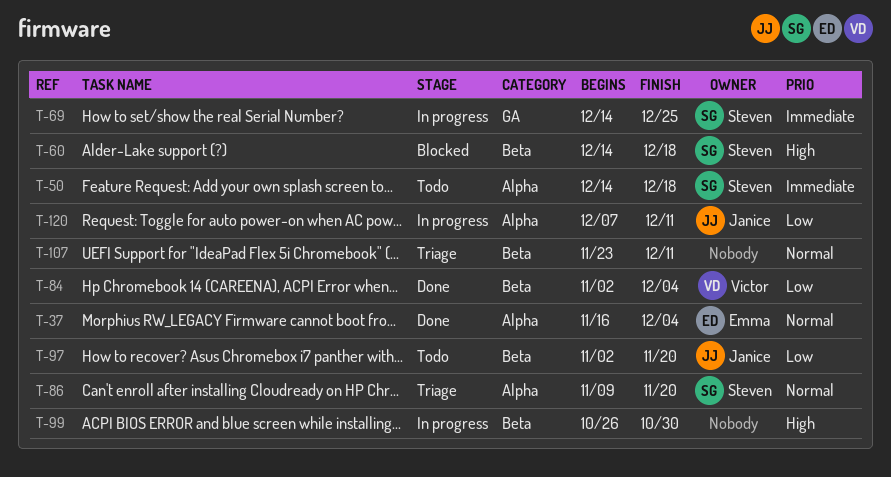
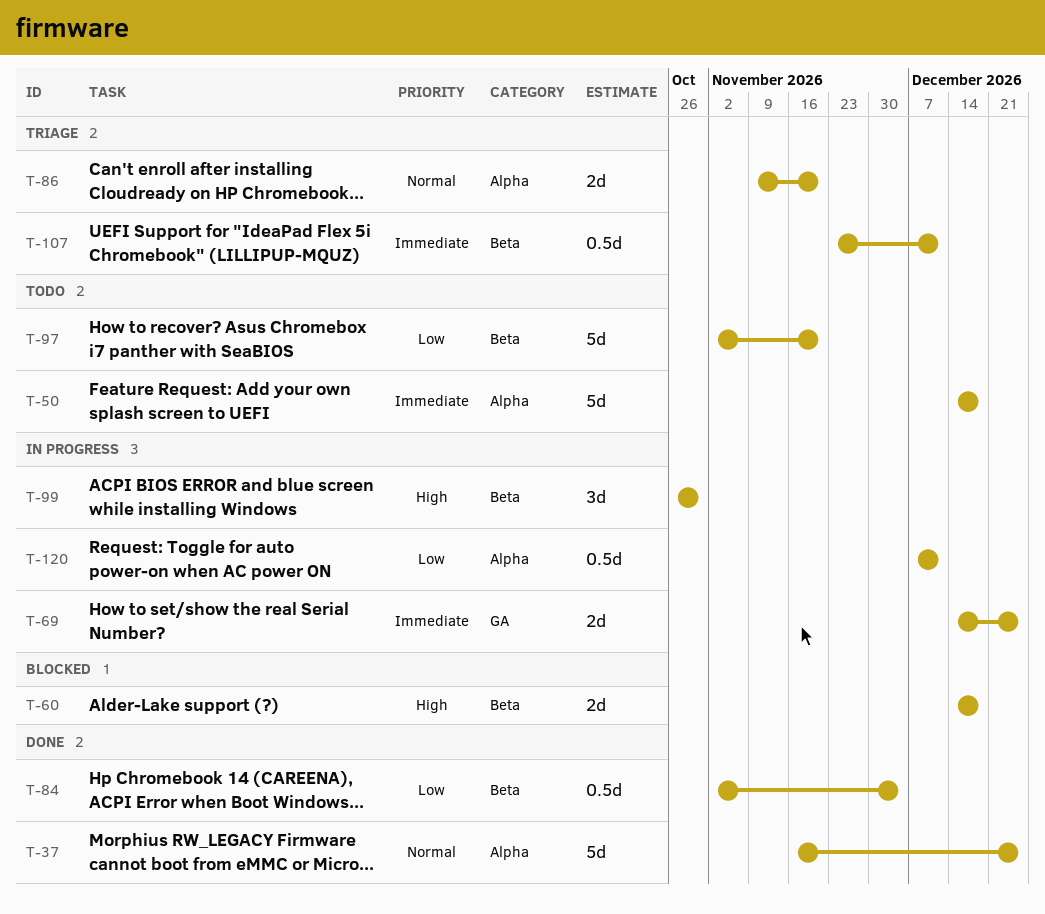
T-37, due: Dec 4 -> Dec 25
T-107, priority: Normal -> Immediate

